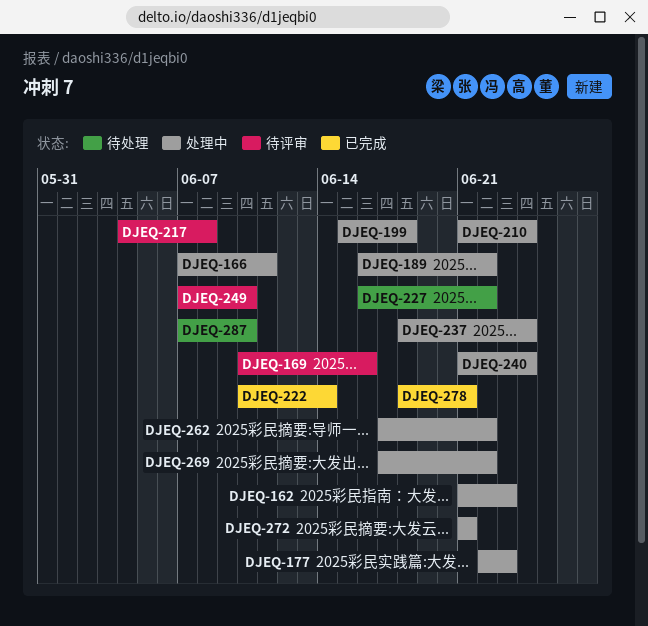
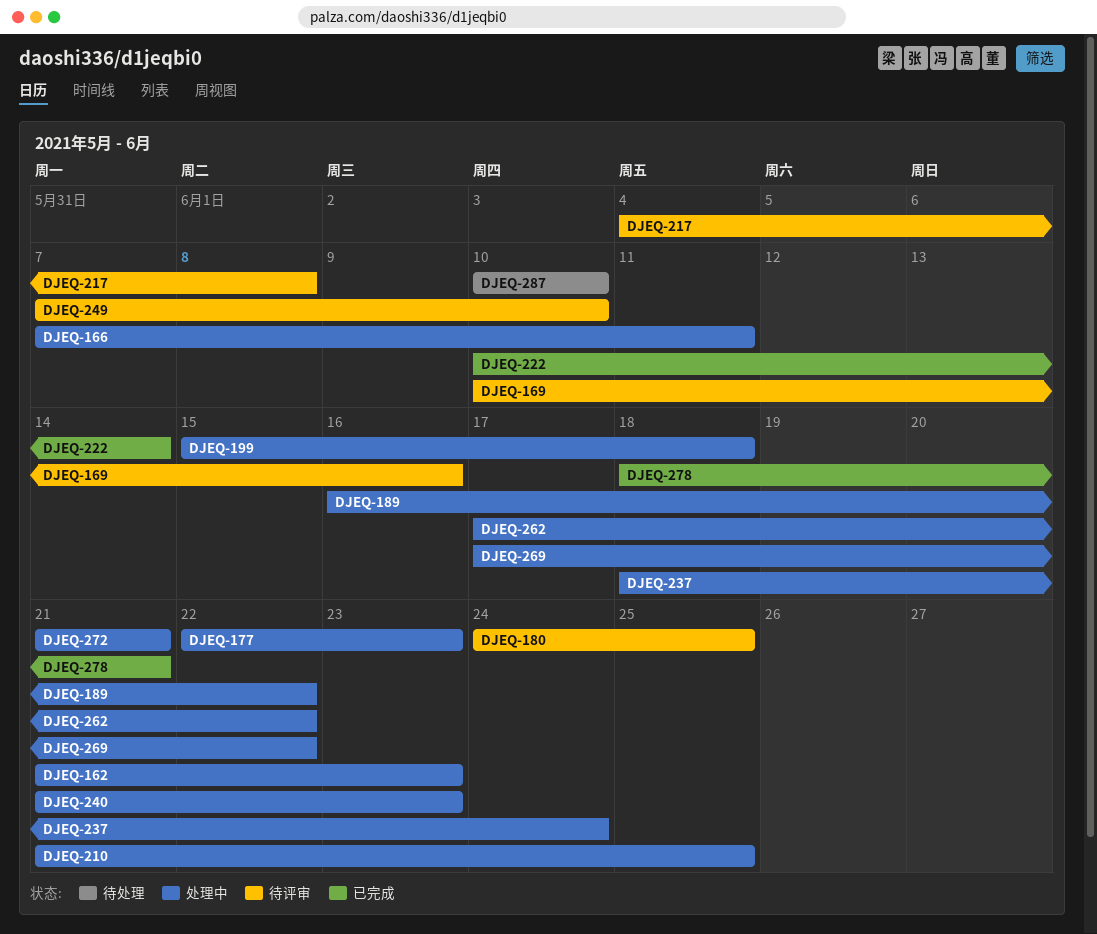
DJEQ-180: none -> present
DJEQ-210, due: Jun 24 -> Jun 25
DJEQ-227: present -> none
DJEQ-240, due: Jun 24 -> Jun 23
DJEQ-287, start: Jun 7 -> Jun 10

